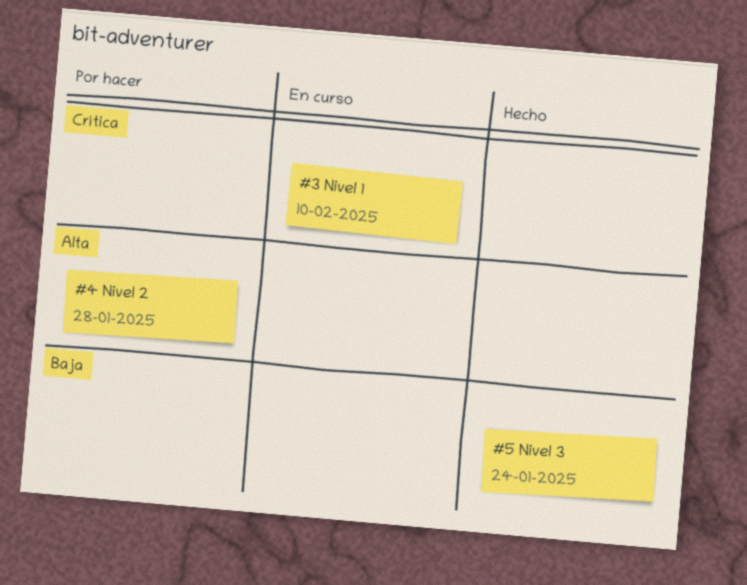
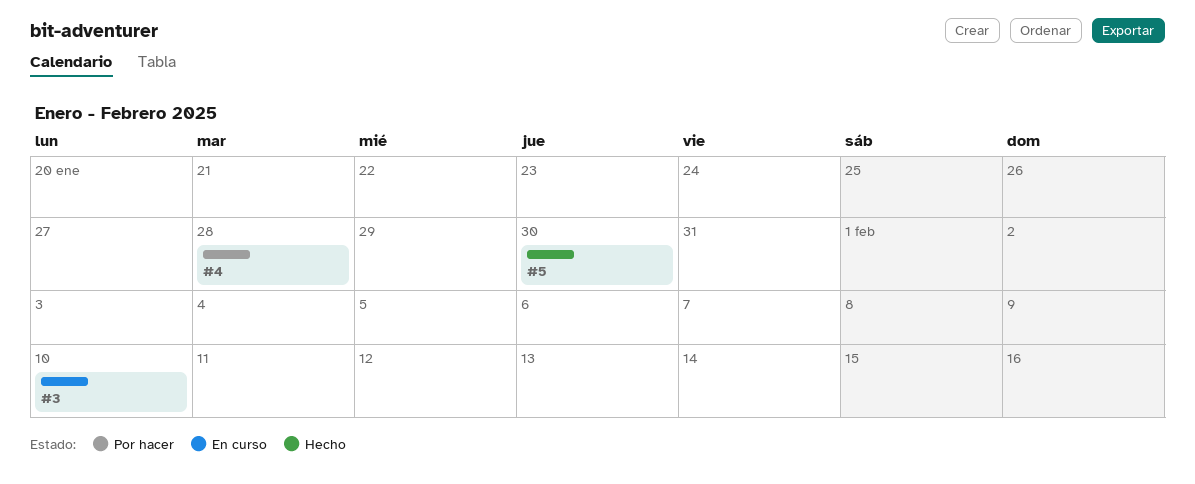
#5, due: Jan 24 -> Jan 30

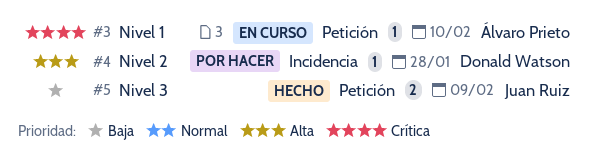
#5, due: Jan 30 -> Feb 9

